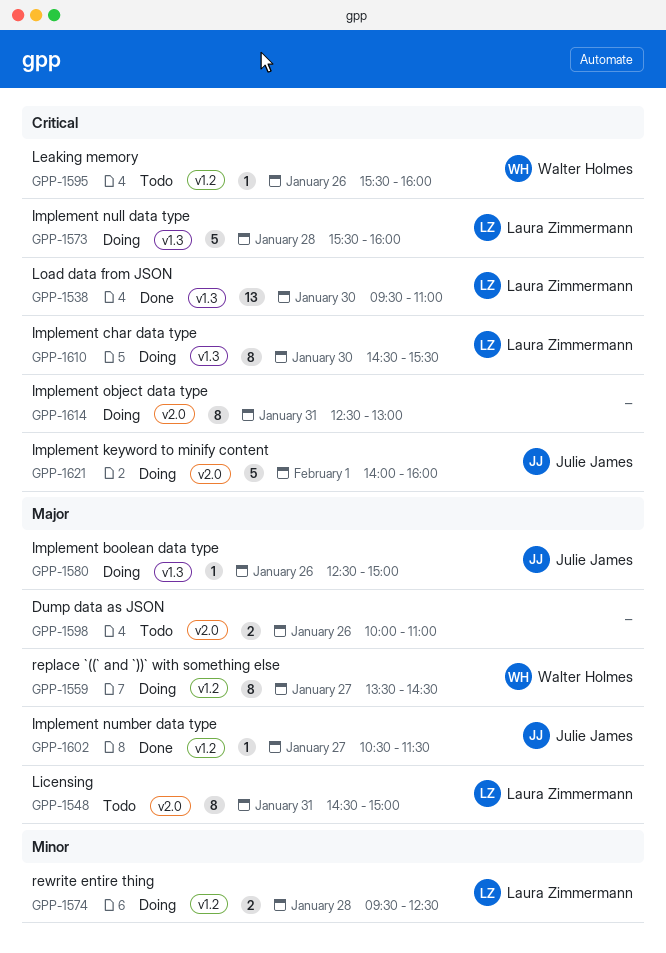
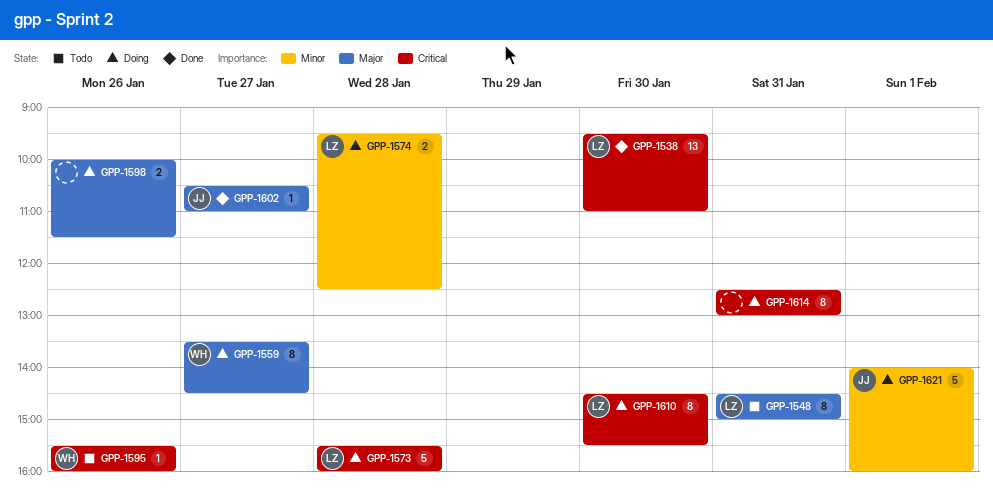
GPP-1580: present -> none
GPP-1598, status: Todo -> Doing
GPP-1598, ends: 11:00 -> 11:30
GPP-1602, ends: 11:30 -> 11:00
GPP-1621, priority: Critical -> Minor

